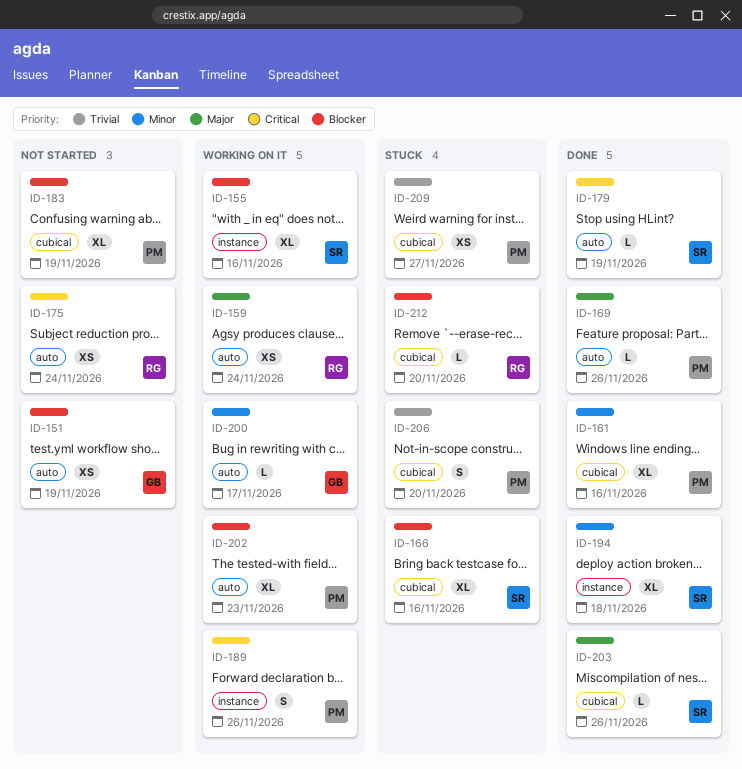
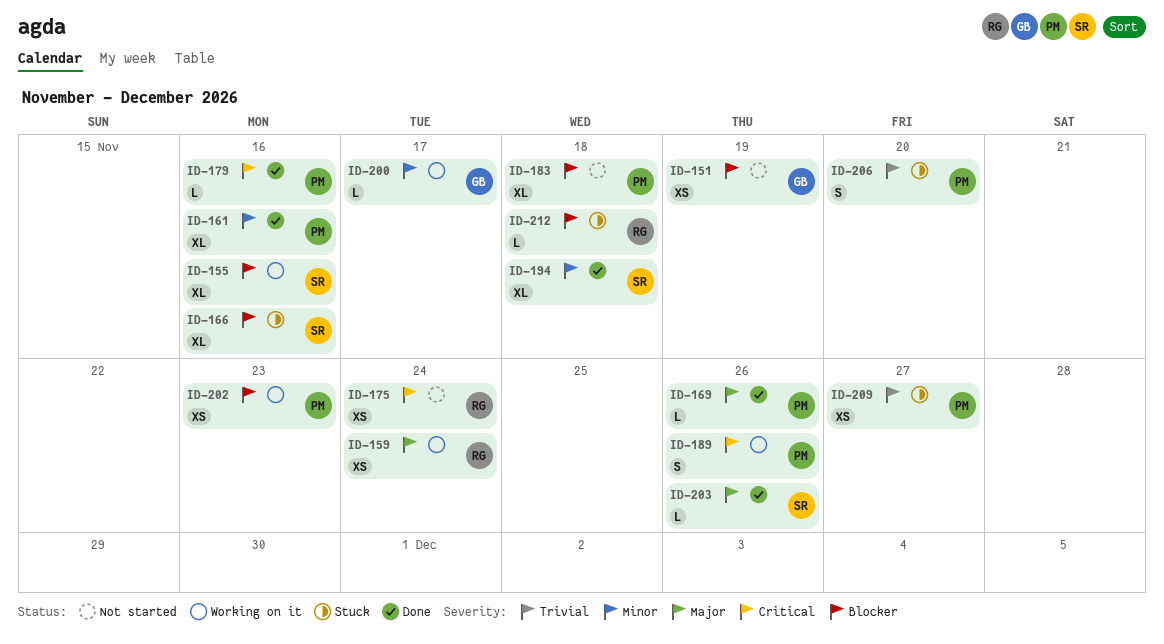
ID-179, owner: SR -> PM
ID-179, due: Nov 19 -> Nov 16
ID-183, due: Nov 19 -> Nov 18
ID-202, estimate: XL -> XS
ID-212, due: Nov 20 -> Nov 18

